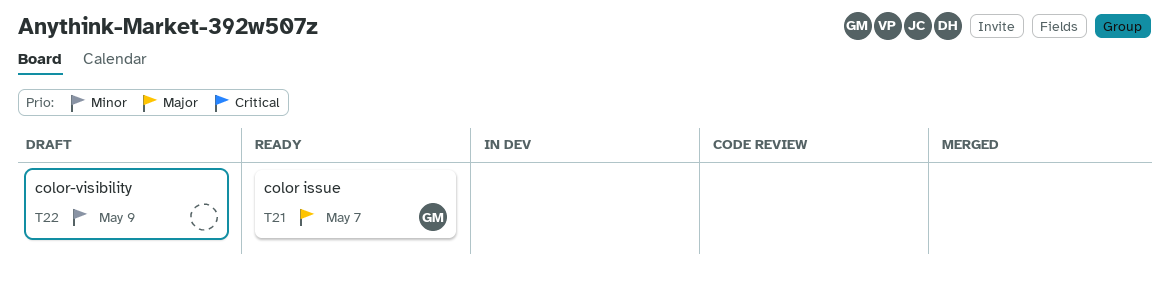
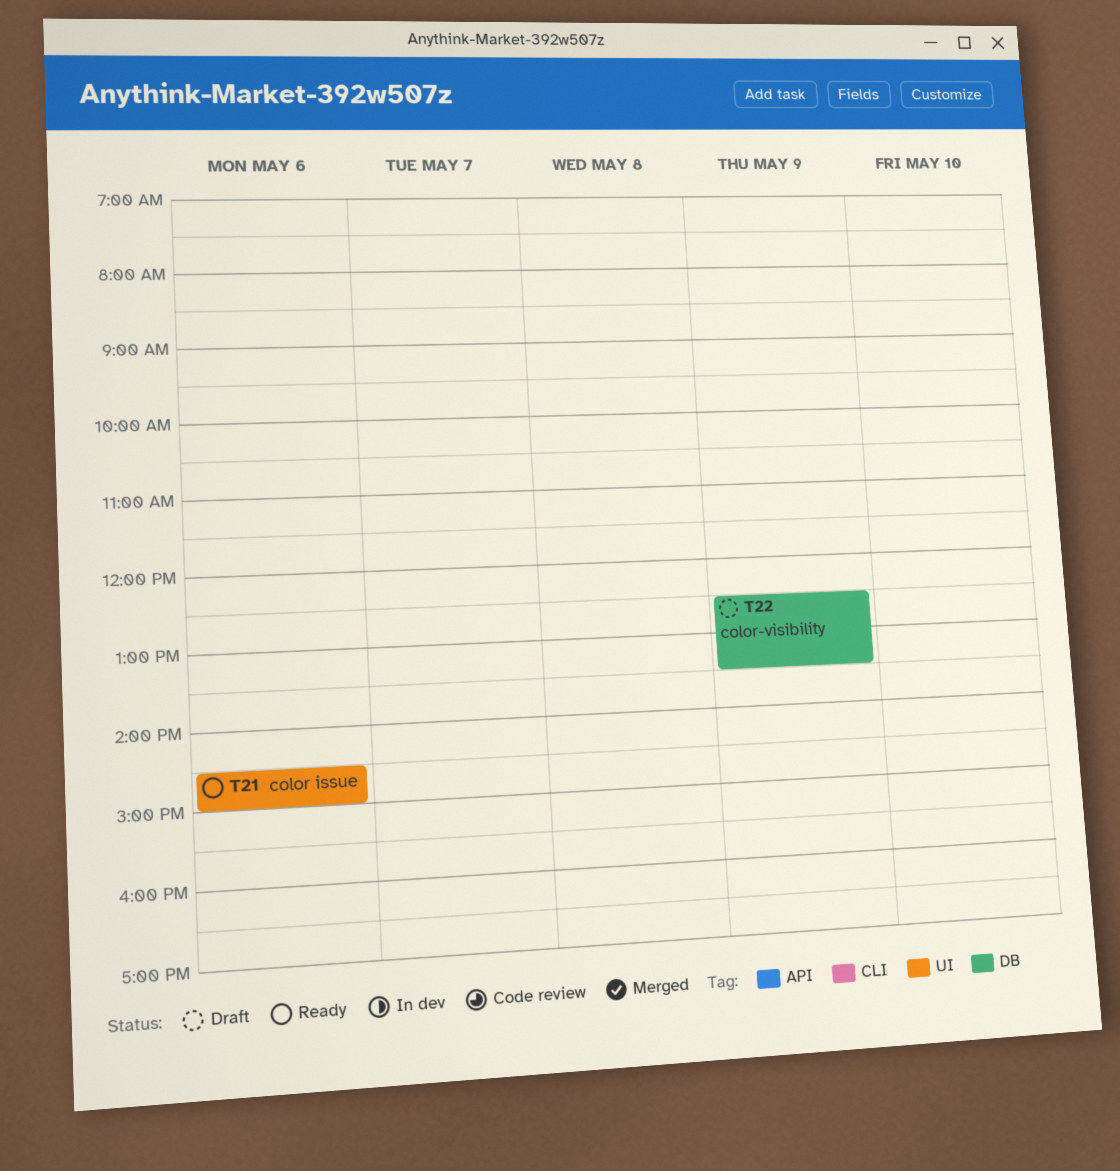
T21, day: May 7 -> May 6

